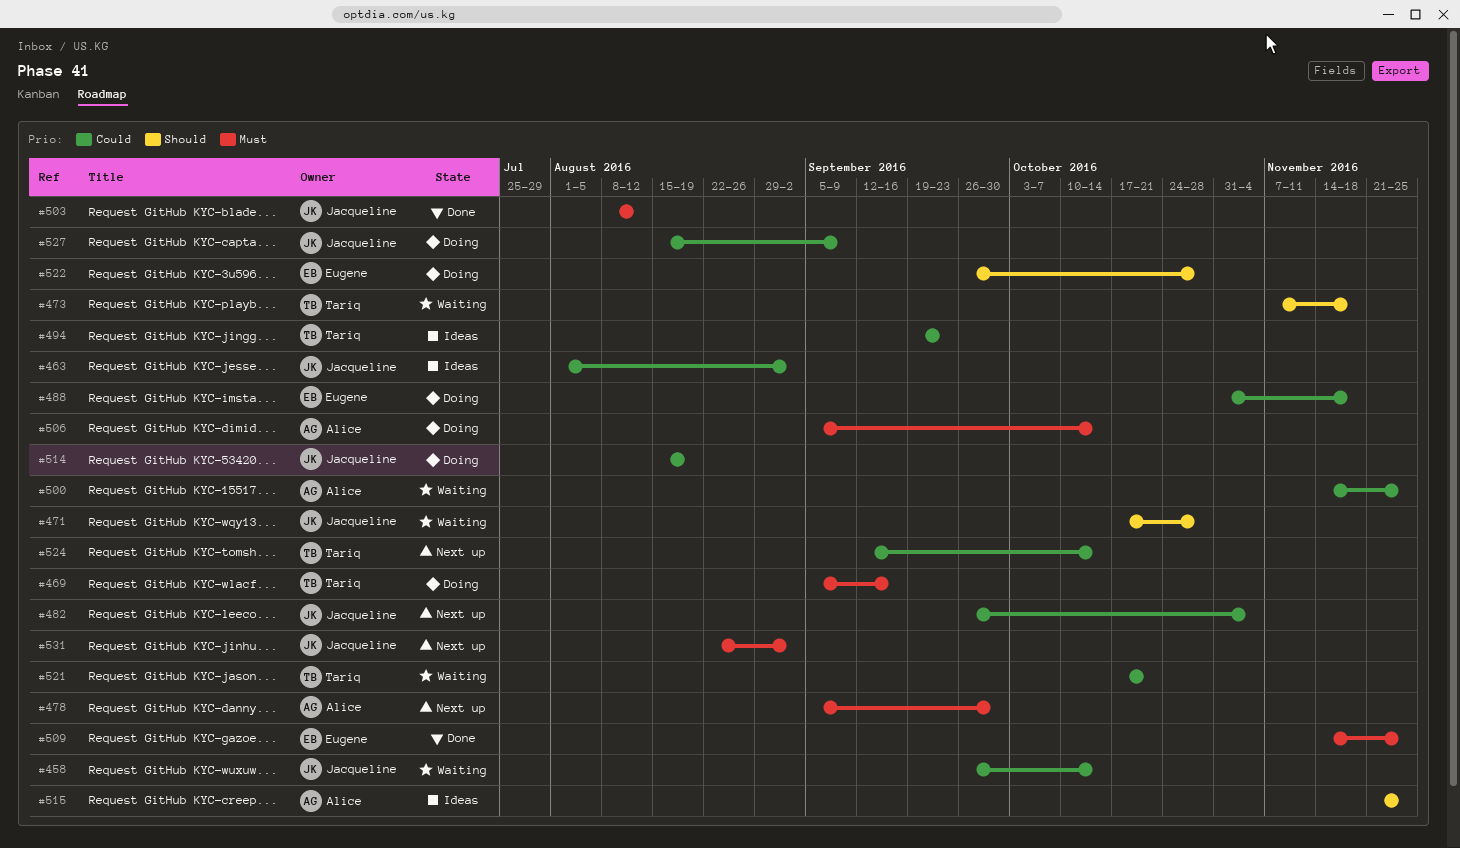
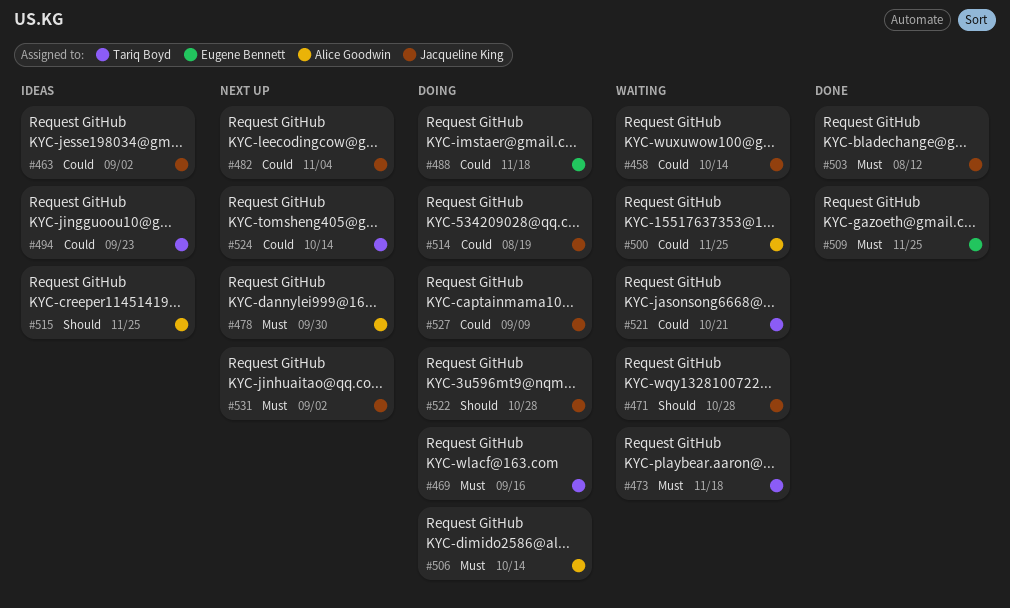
#473, priority: Should -> Must
#522, owner: Eugene Bennett -> Jacqueline King

